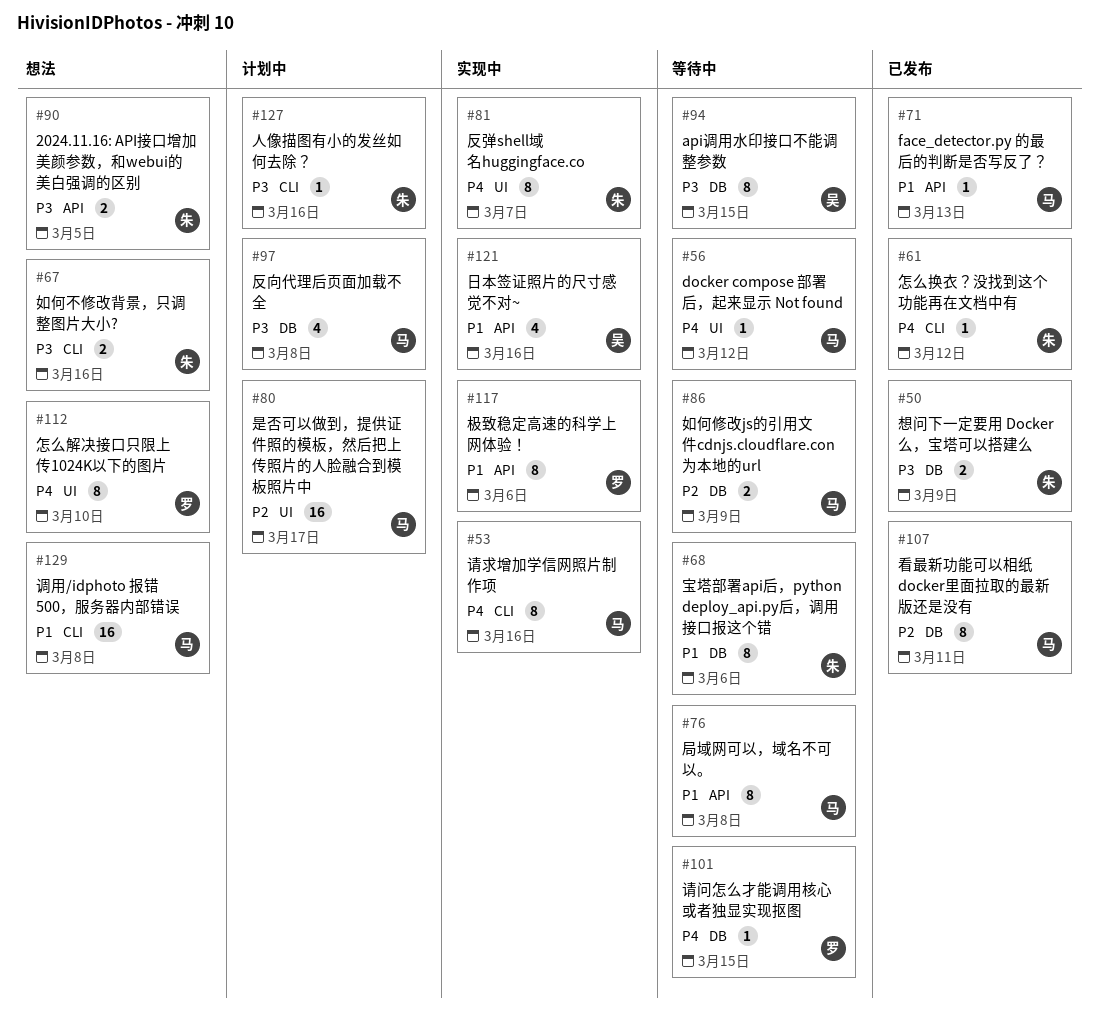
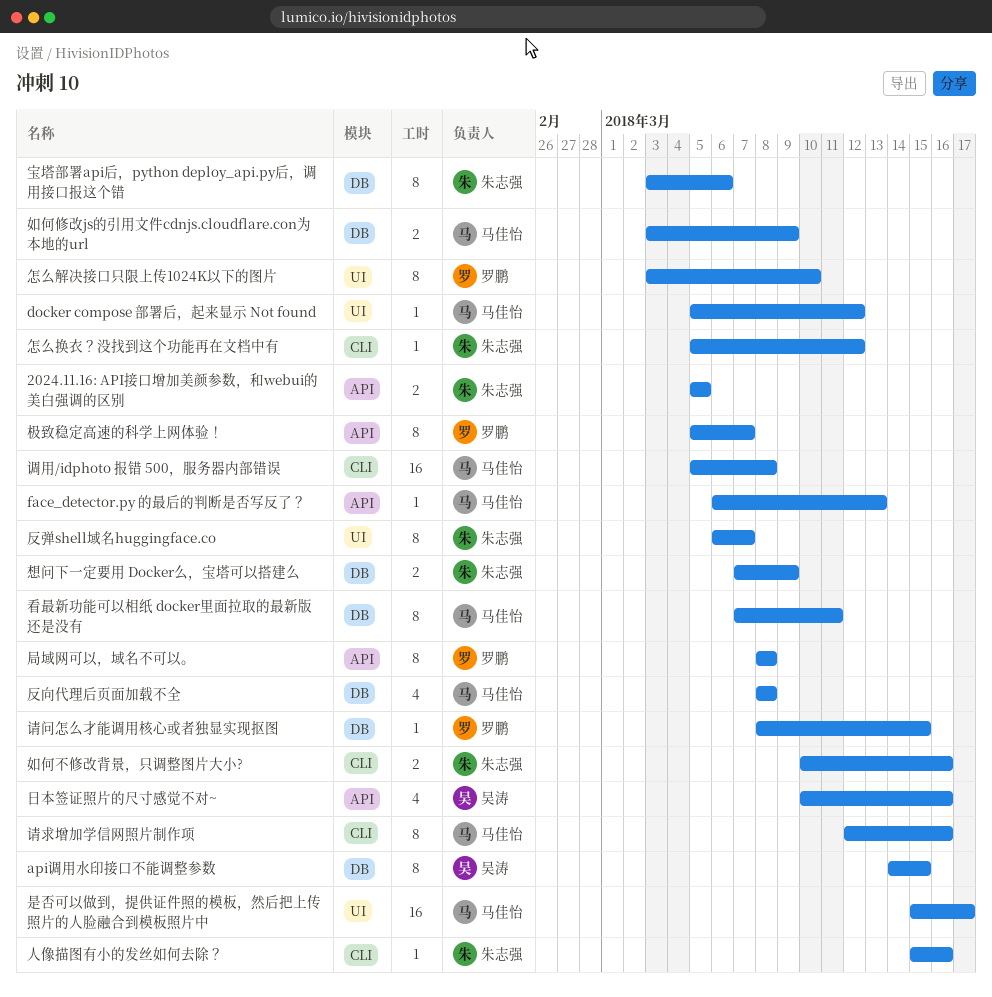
局域网可以，域名不可以。, owner: 马佳怡 -> 罗鹏
极致稳定高速的科学上网体验！, due: Mar 6 -> Mar 7

